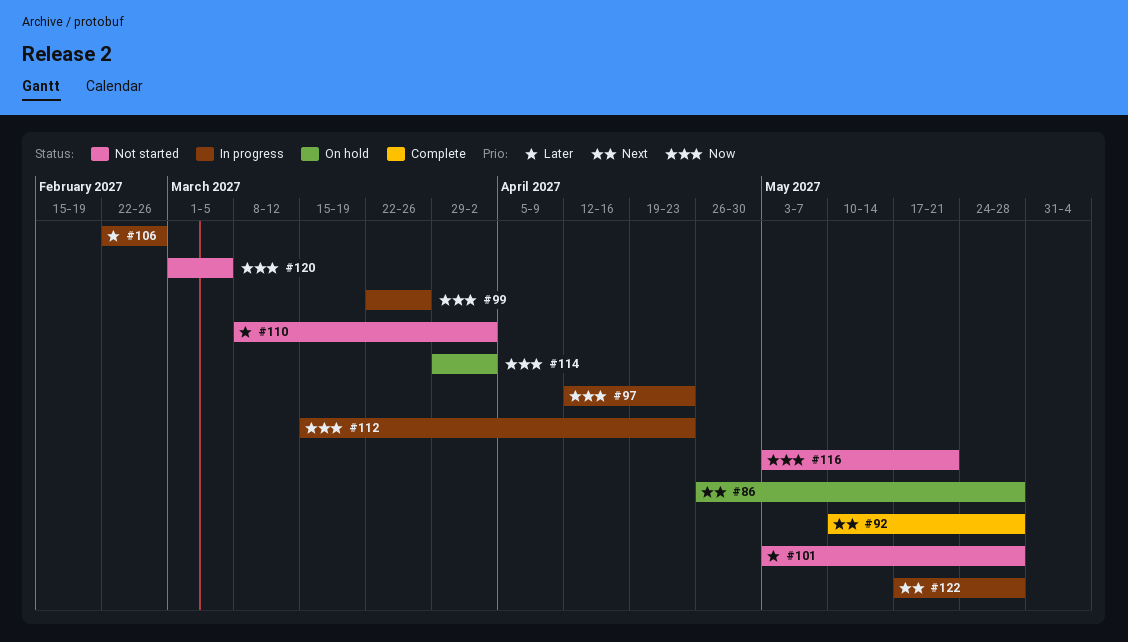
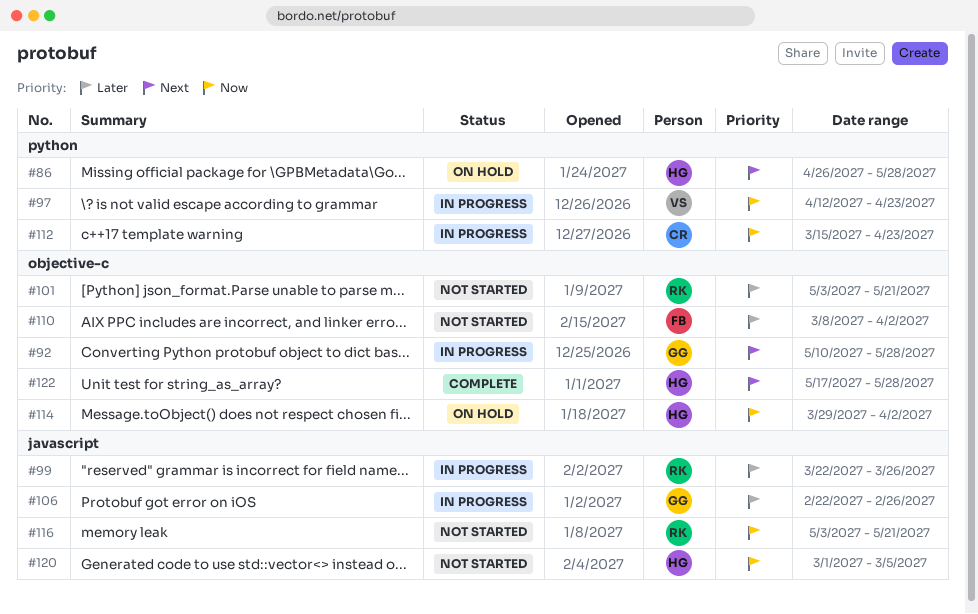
#92, status: Complete -> In progress
#99, priority: Now -> Later
#101, due: May 28 -> May 21
#122, status: In progress -> Complete

